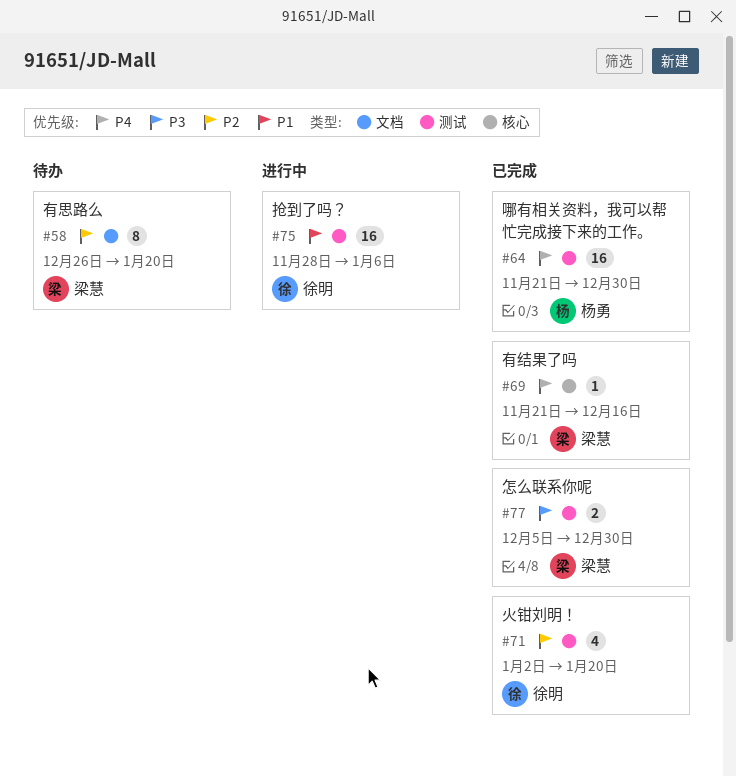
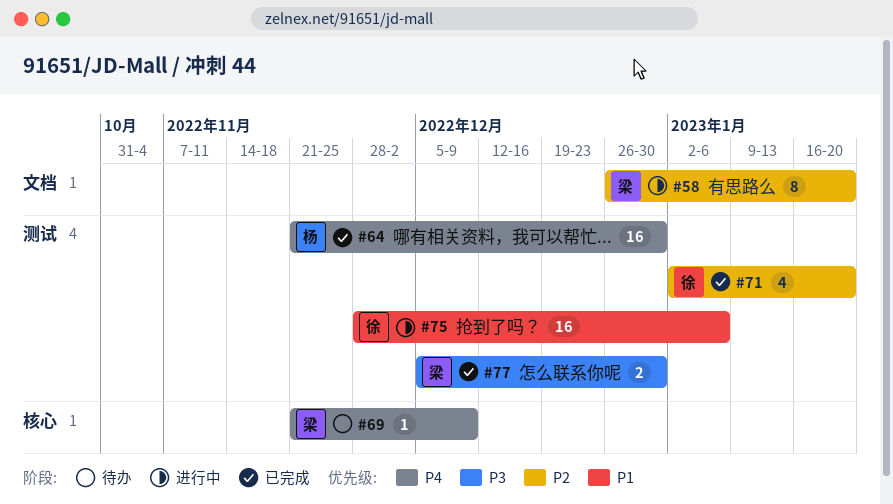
#58, status: 待办 -> 进行中
#69, status: 已完成 -> 待办
#69, due: Dec 16 -> Dec 9

